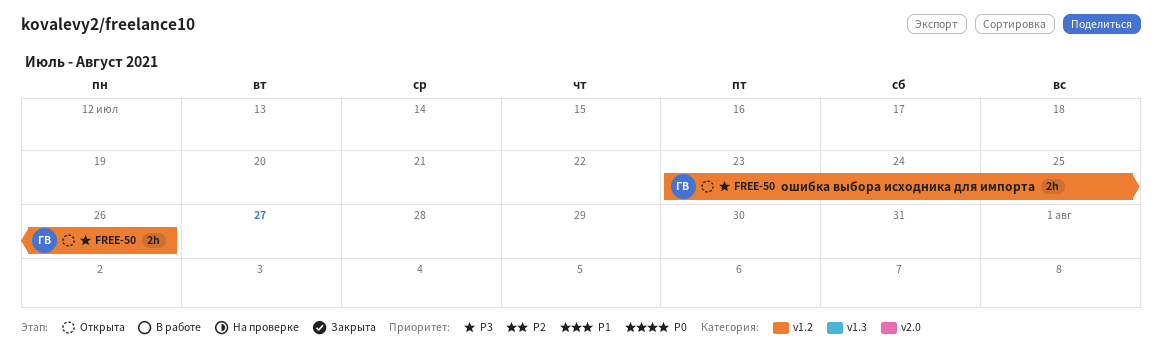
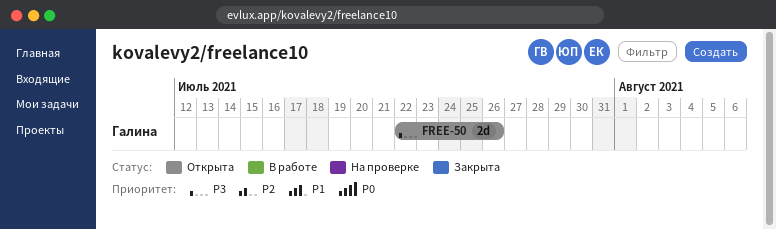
FREE-50, estimate: 2h -> 2d
FREE-50, start: Jul 23 -> Jul 22

